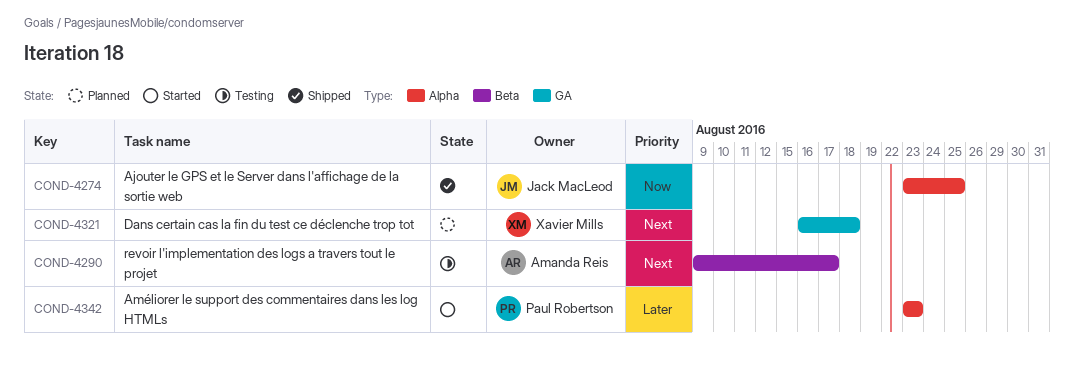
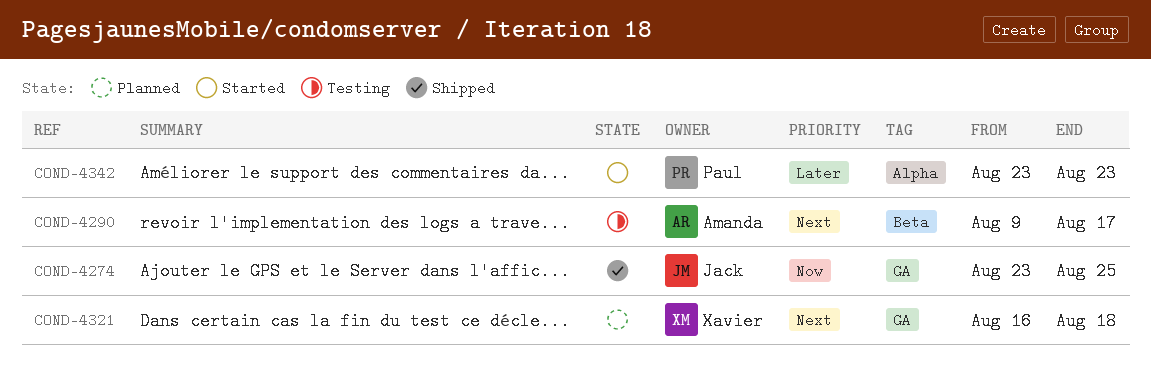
COND-4274, label: Alpha -> GA

